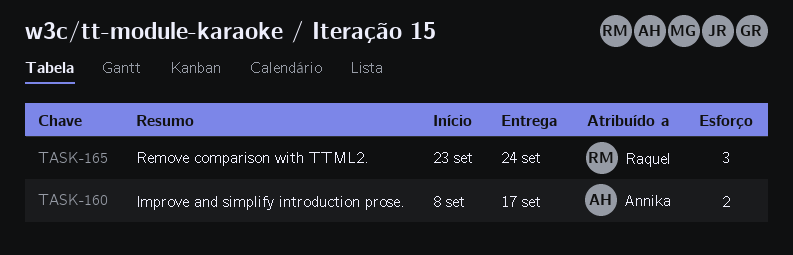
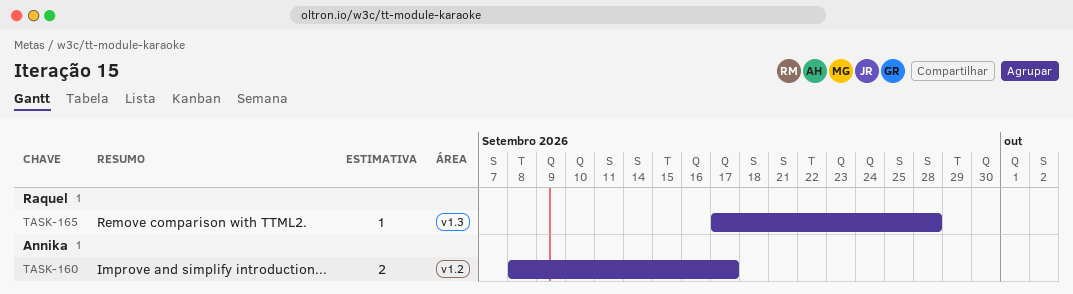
TASK-165, estimate: 3 -> 1
TASK-165, start: Sep 23 -> Sep 17
TASK-165, due: Sep 24 -> Sep 28

